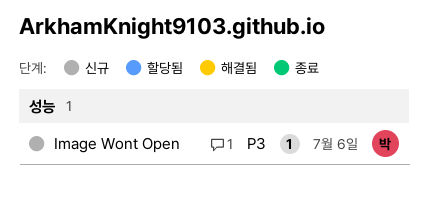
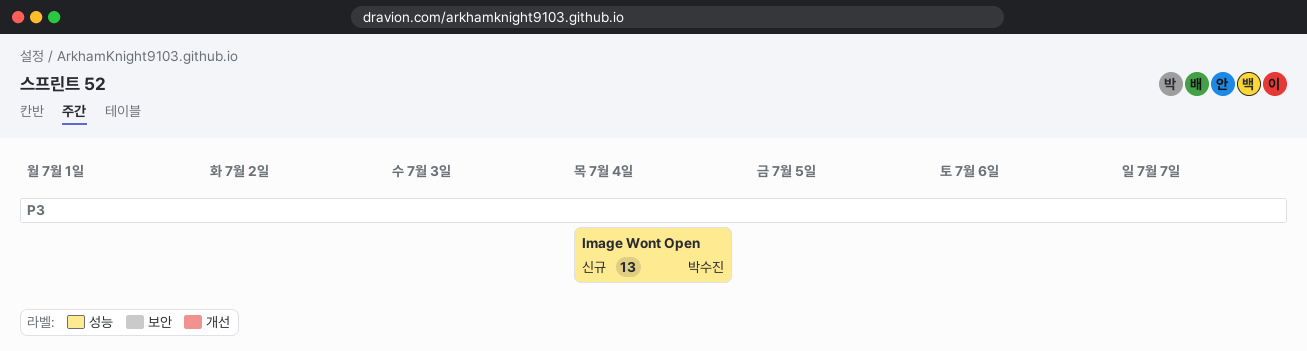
Image Wont Open, estimate: 1 -> 13
Image Wont Open, due: Jul 6 -> Jul 4

